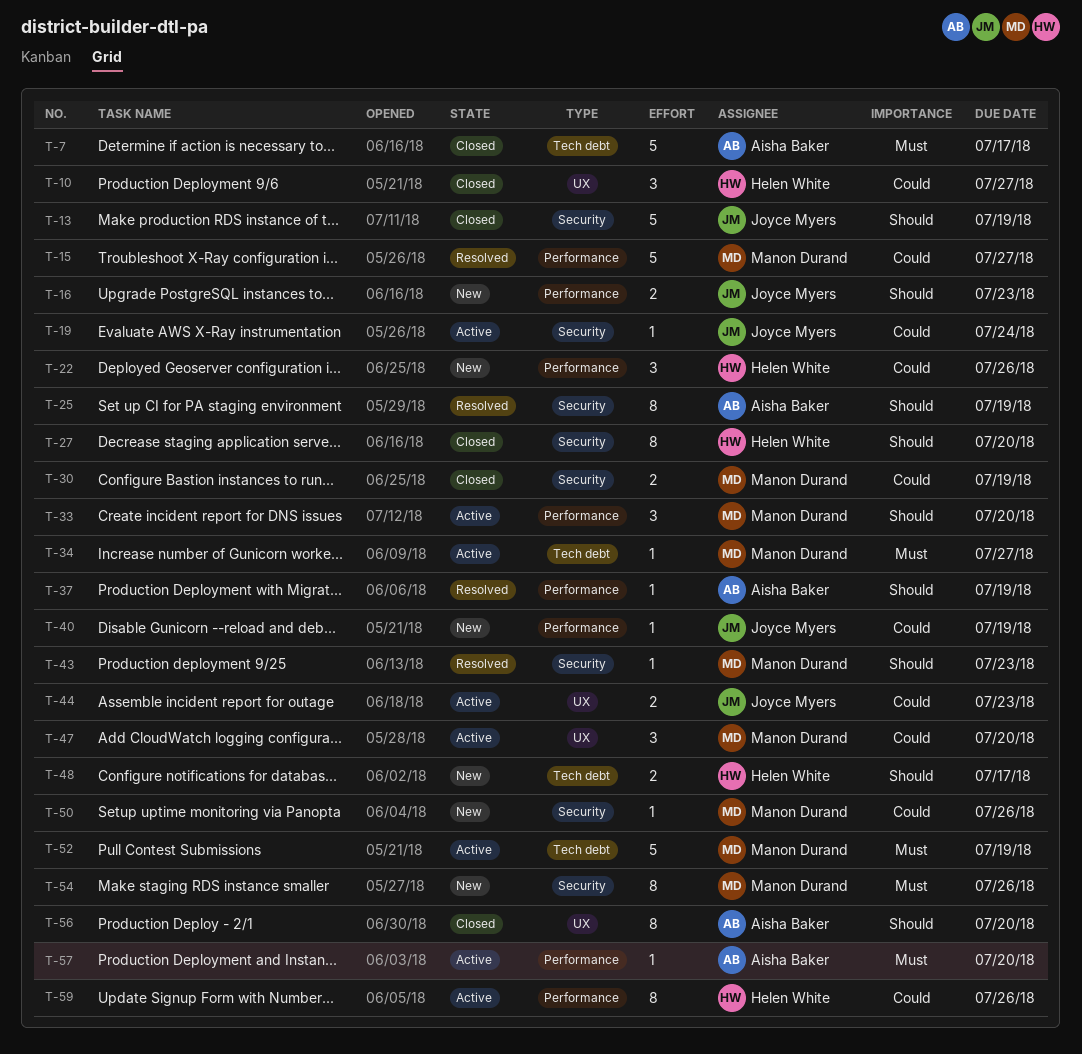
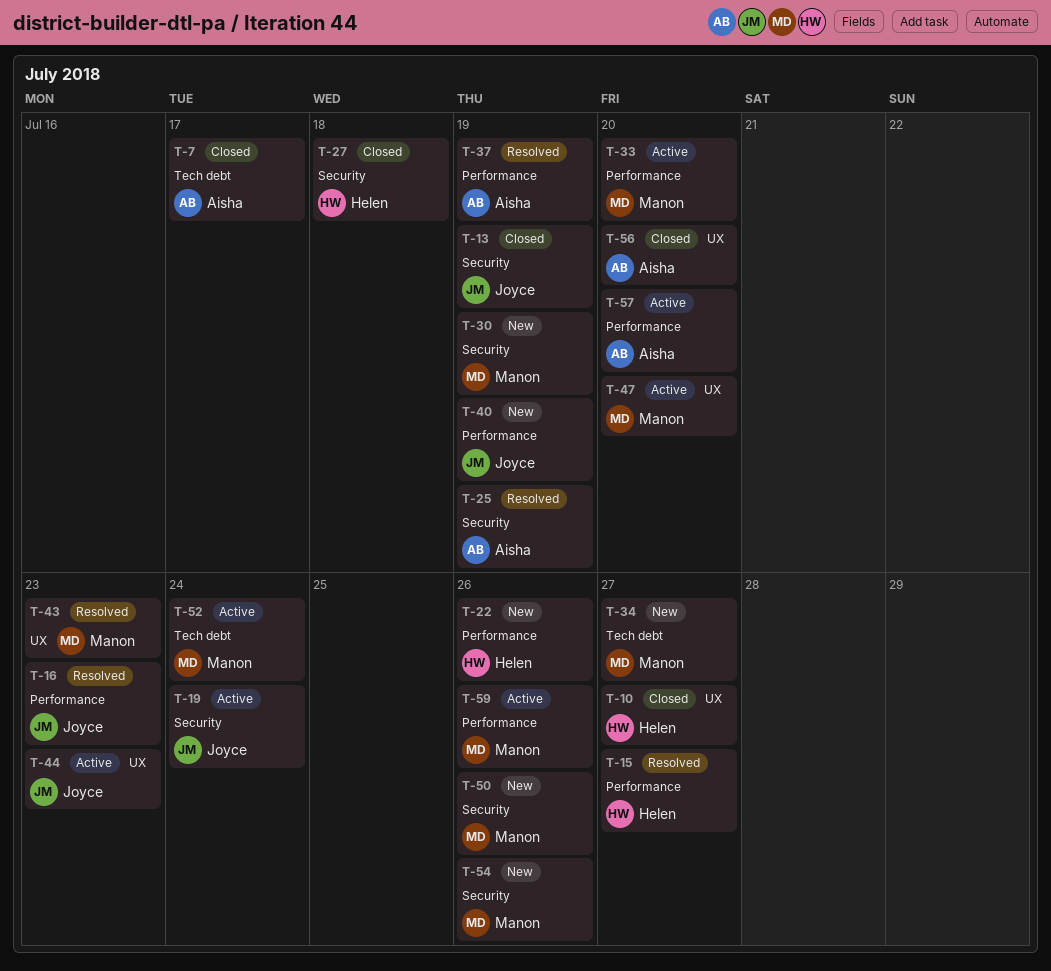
T-15, owner: Manon Durand -> Helen White
T-16, status: New -> Resolved
T-27, due: Jul 20 -> Jul 18
T-30, status: Closed -> New
T-34, status: Active -> New
T-43, label: Security -> UX
T-48: present -> none
T-52, due: Jul 19 -> Jul 24
T-59, owner: Helen White -> Manon Durand

